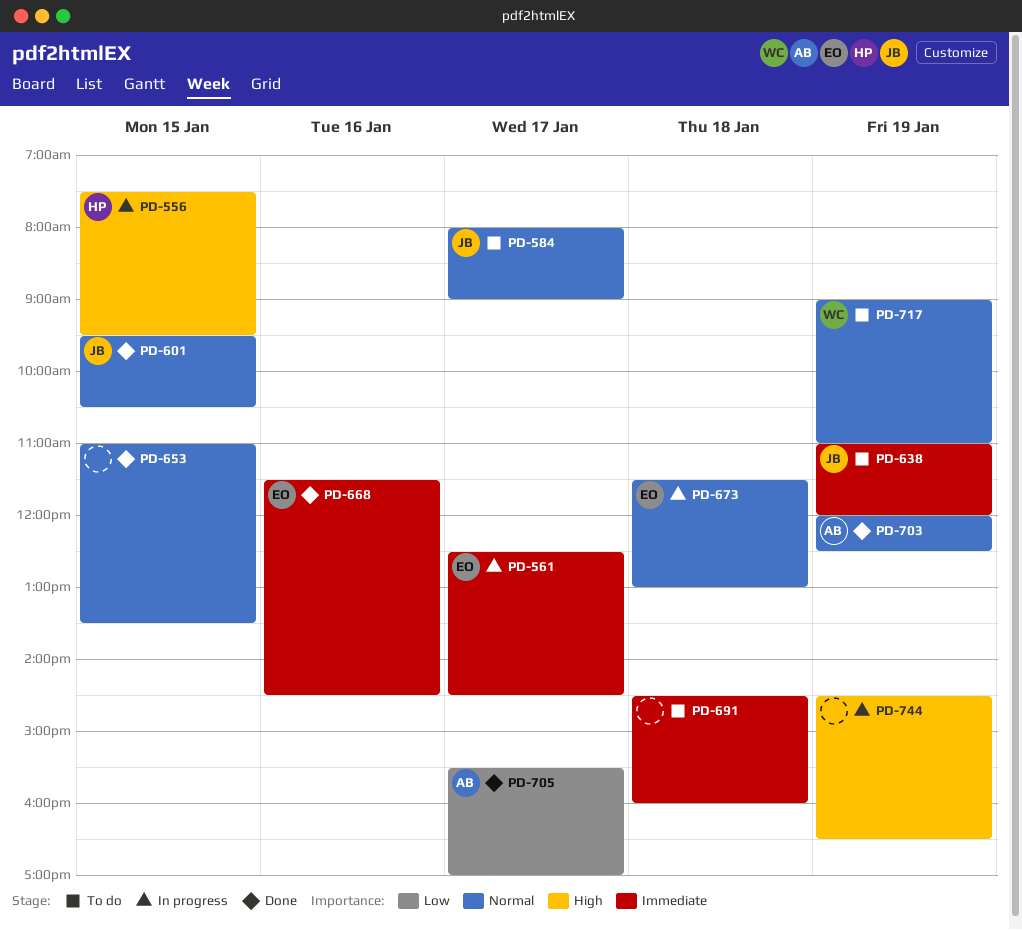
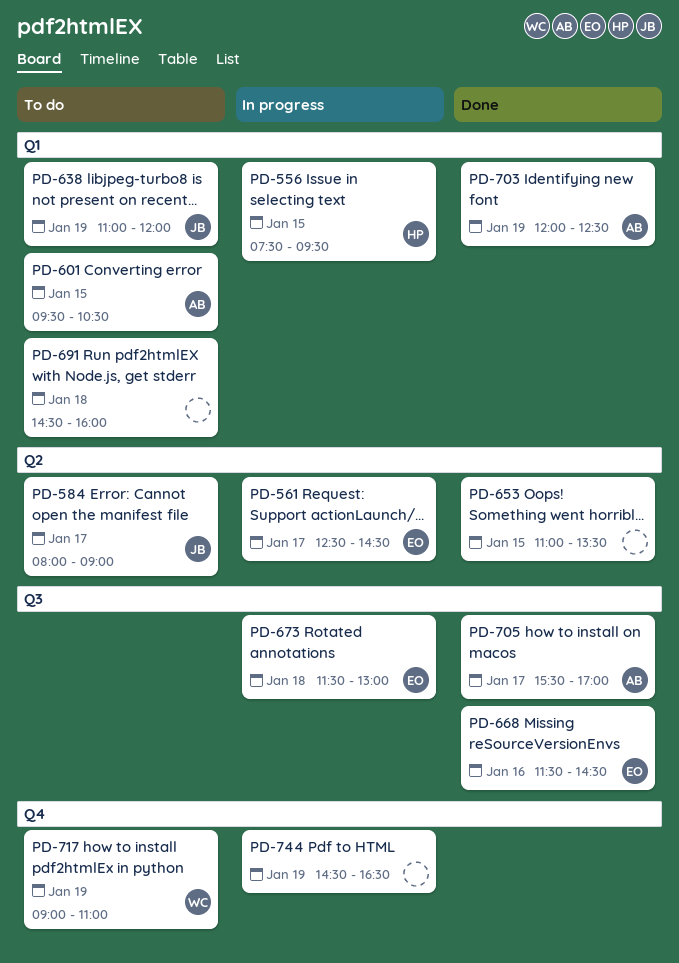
PD-601, status: Done -> To do
PD-601, owner: JB -> AB

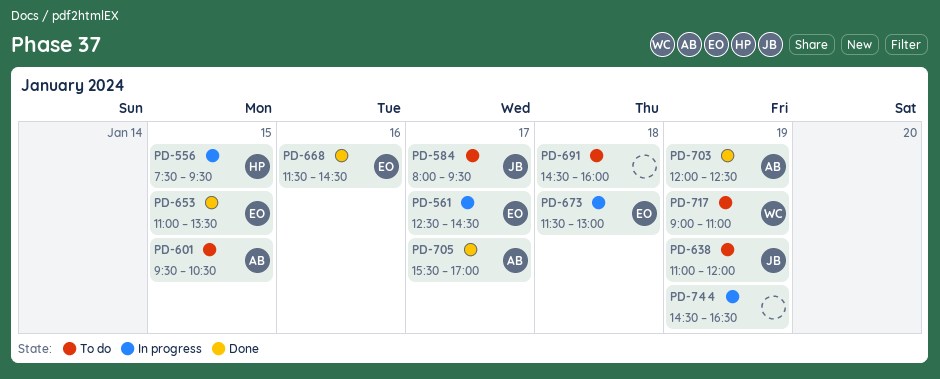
PD-584, ends: 09:00 -> 09:30
PD-653, owner: none -> EO

